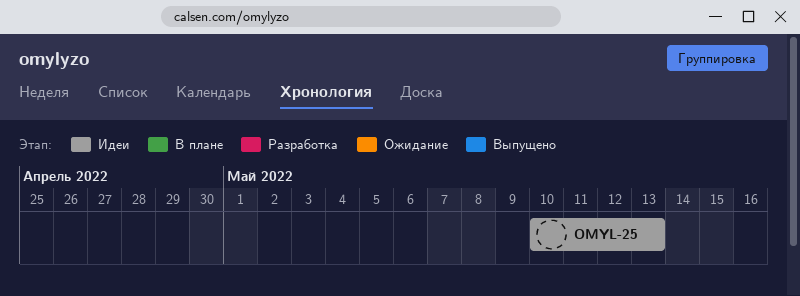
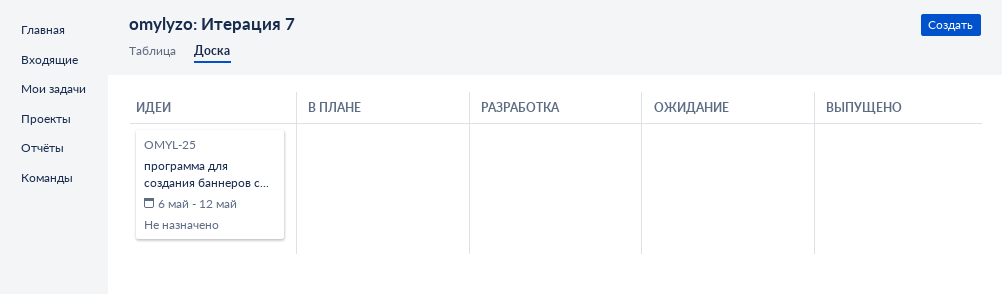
OMYL-25, start: May 10 -> May 6
OMYL-25, due: May 13 -> May 12

